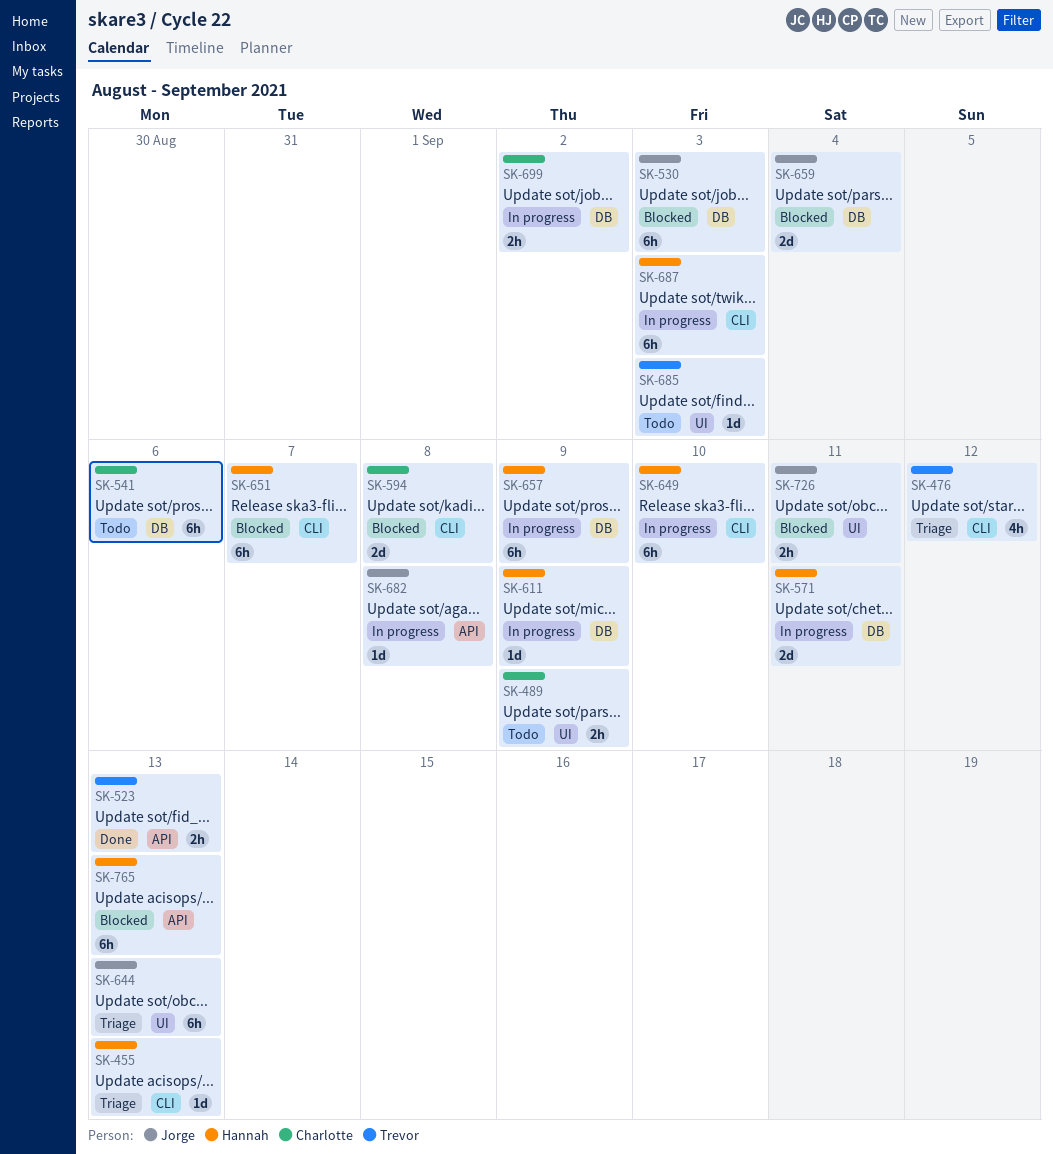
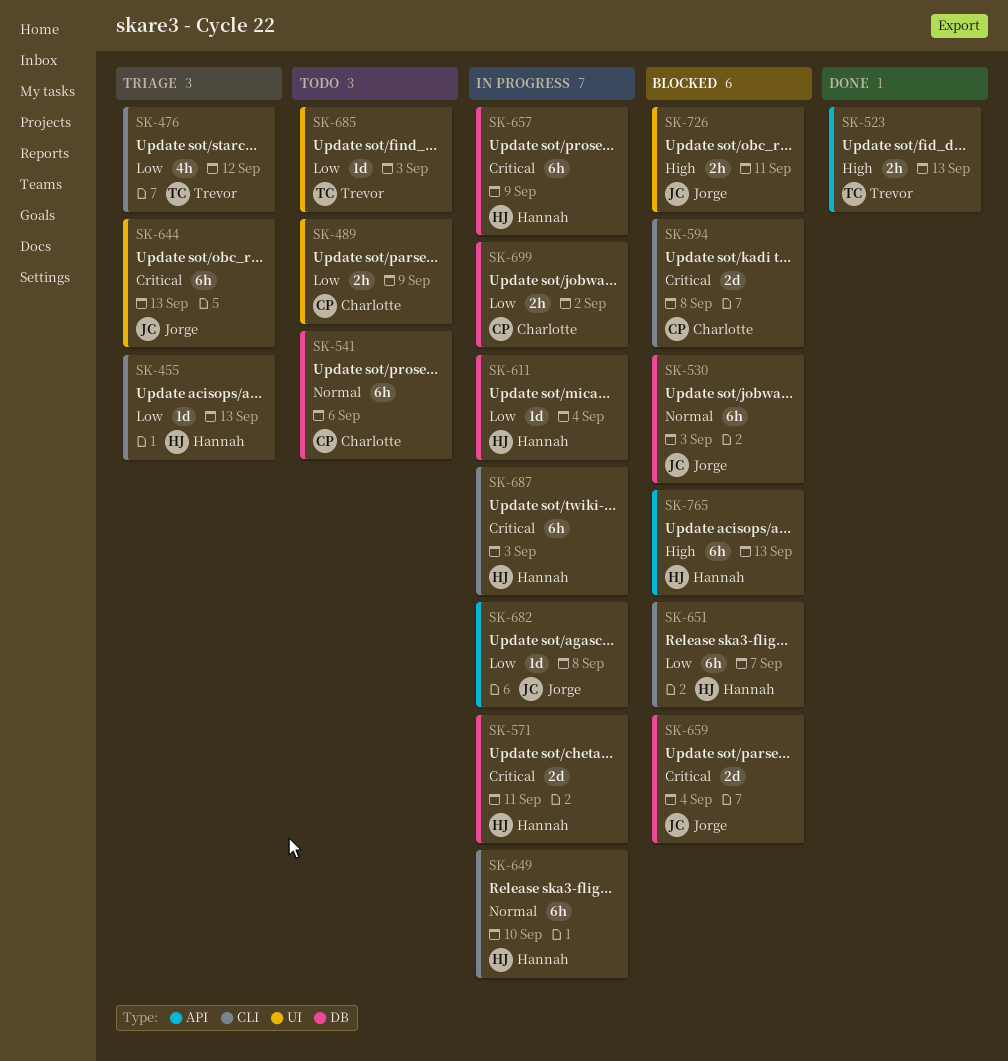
SK-611, due: Sep 9 -> Sep 4

